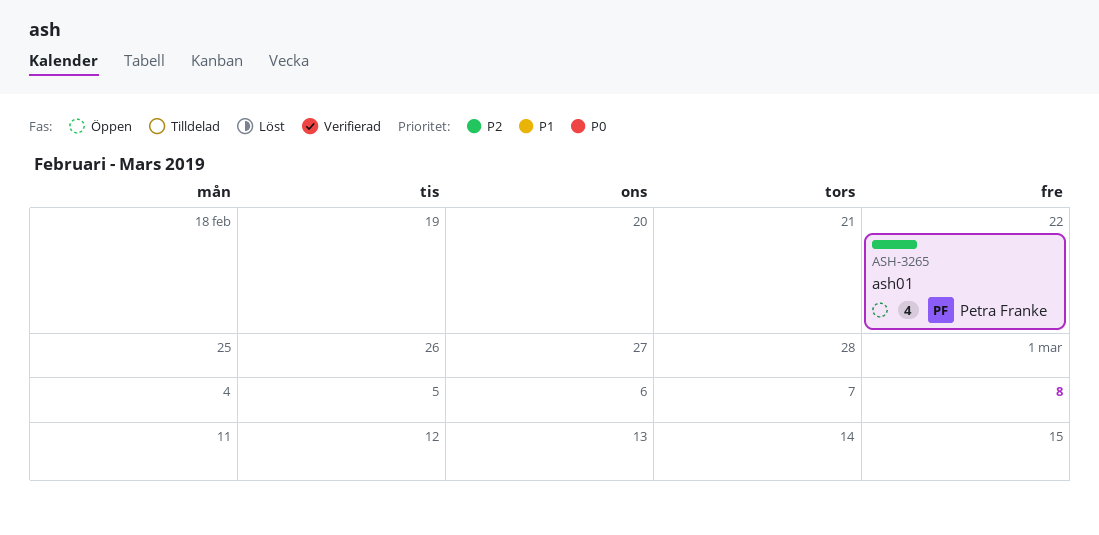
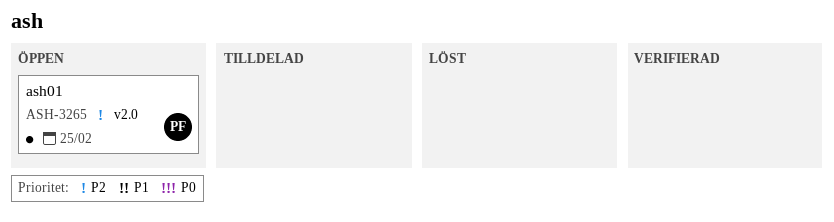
ASH-3265, estimate: 4 -> 1
ASH-3265, due: Feb 22 -> Feb 25

